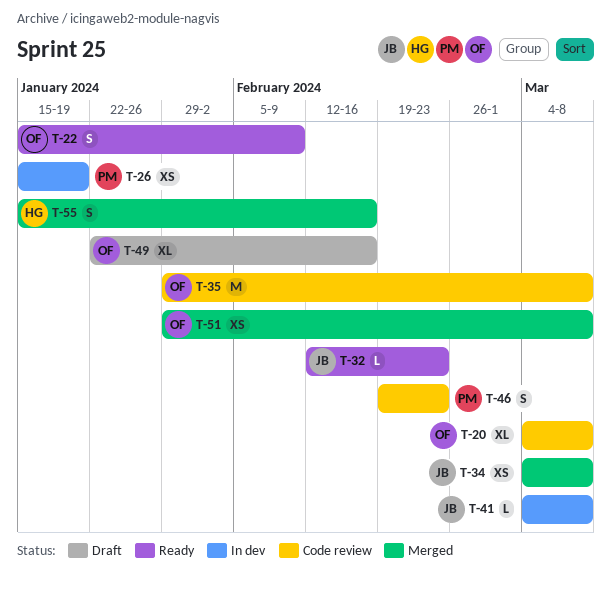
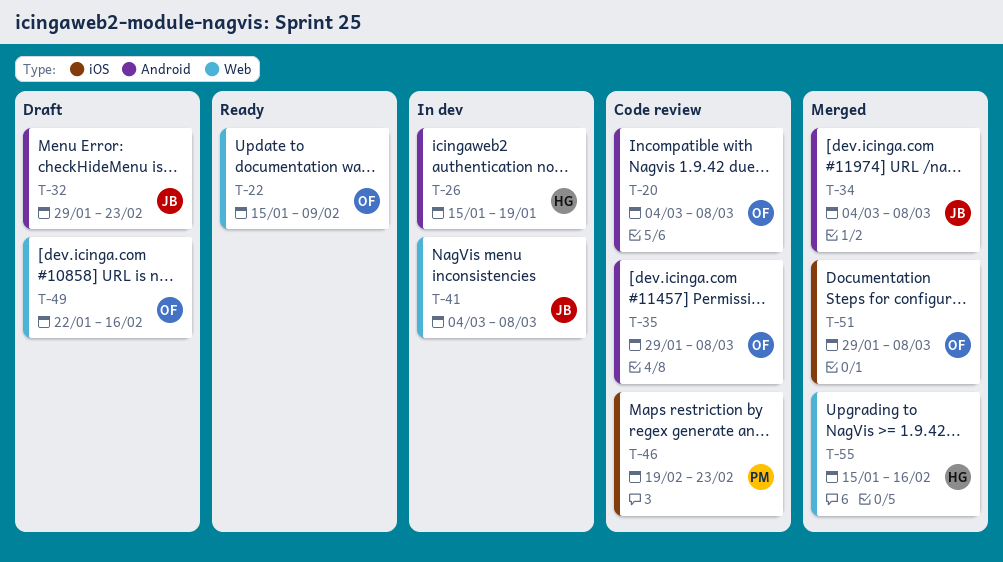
T-26, owner: PM -> HG
T-32, status: Ready -> Draft
T-32, start: Feb 12 -> Jan 29

